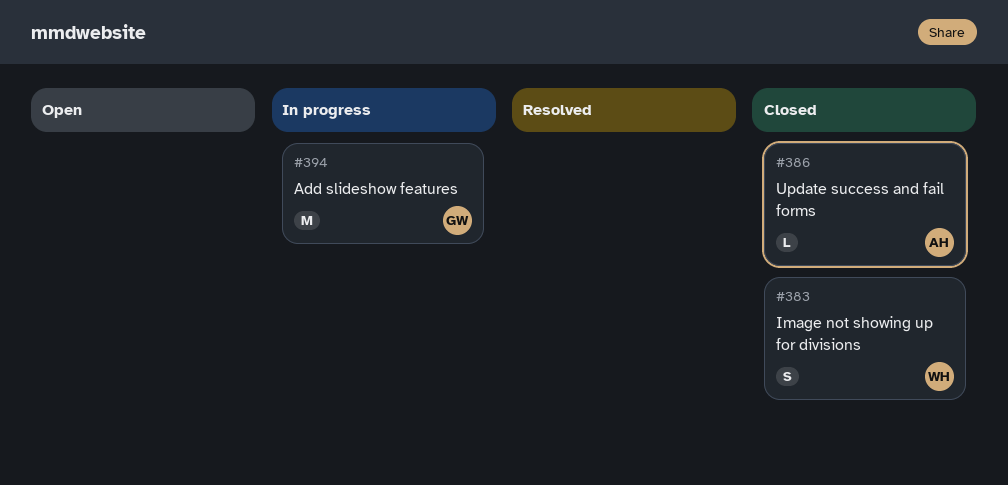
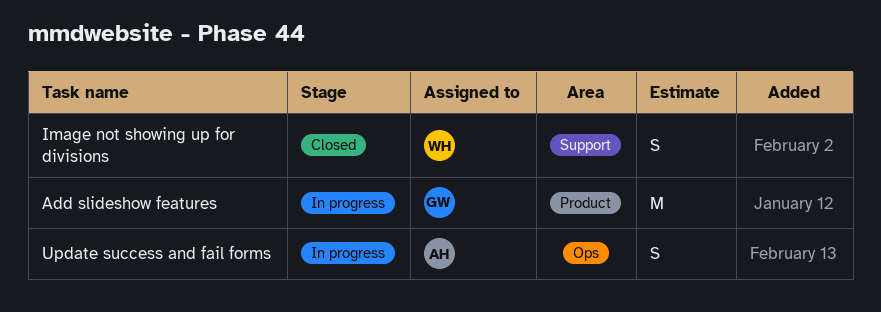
Update success and fail forms, status: Closed -> In progress
Update success and fail forms, estimate: L -> S

